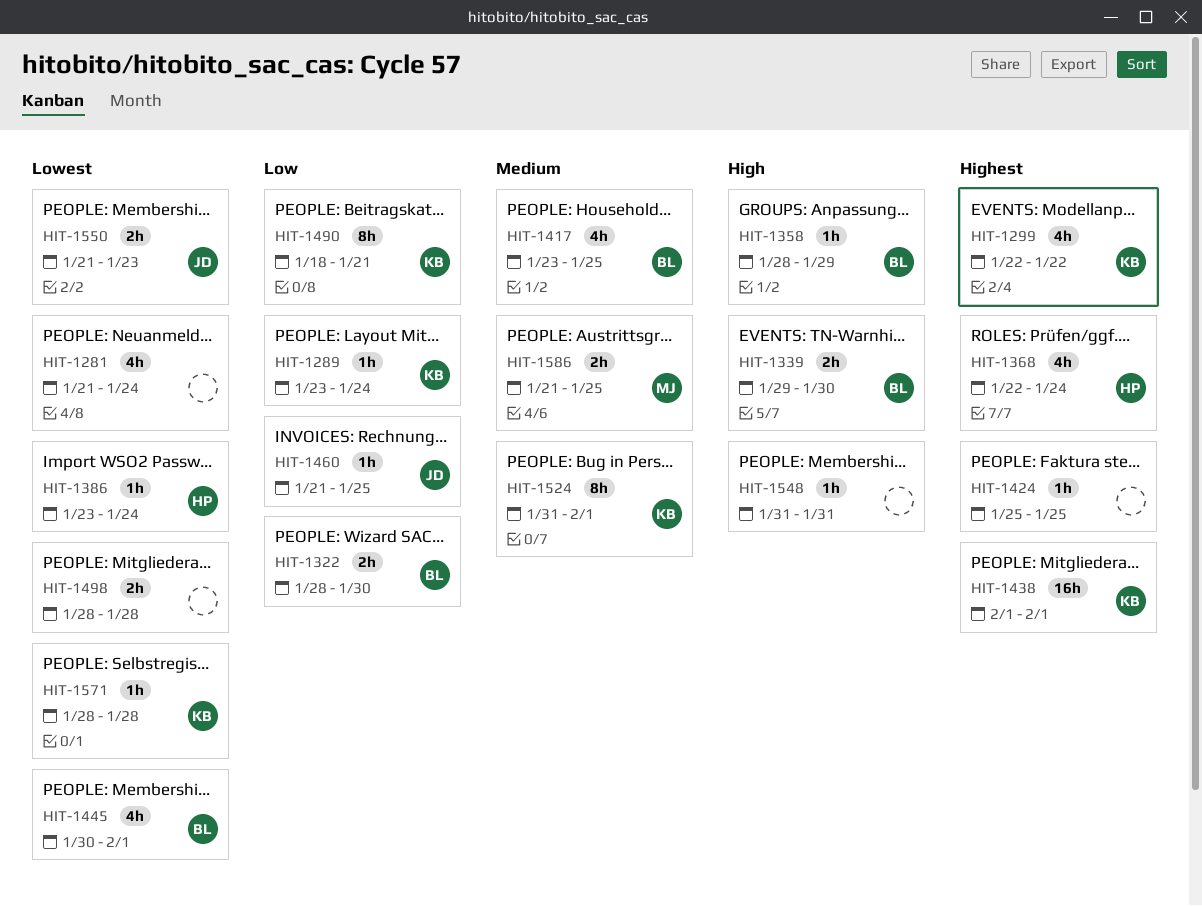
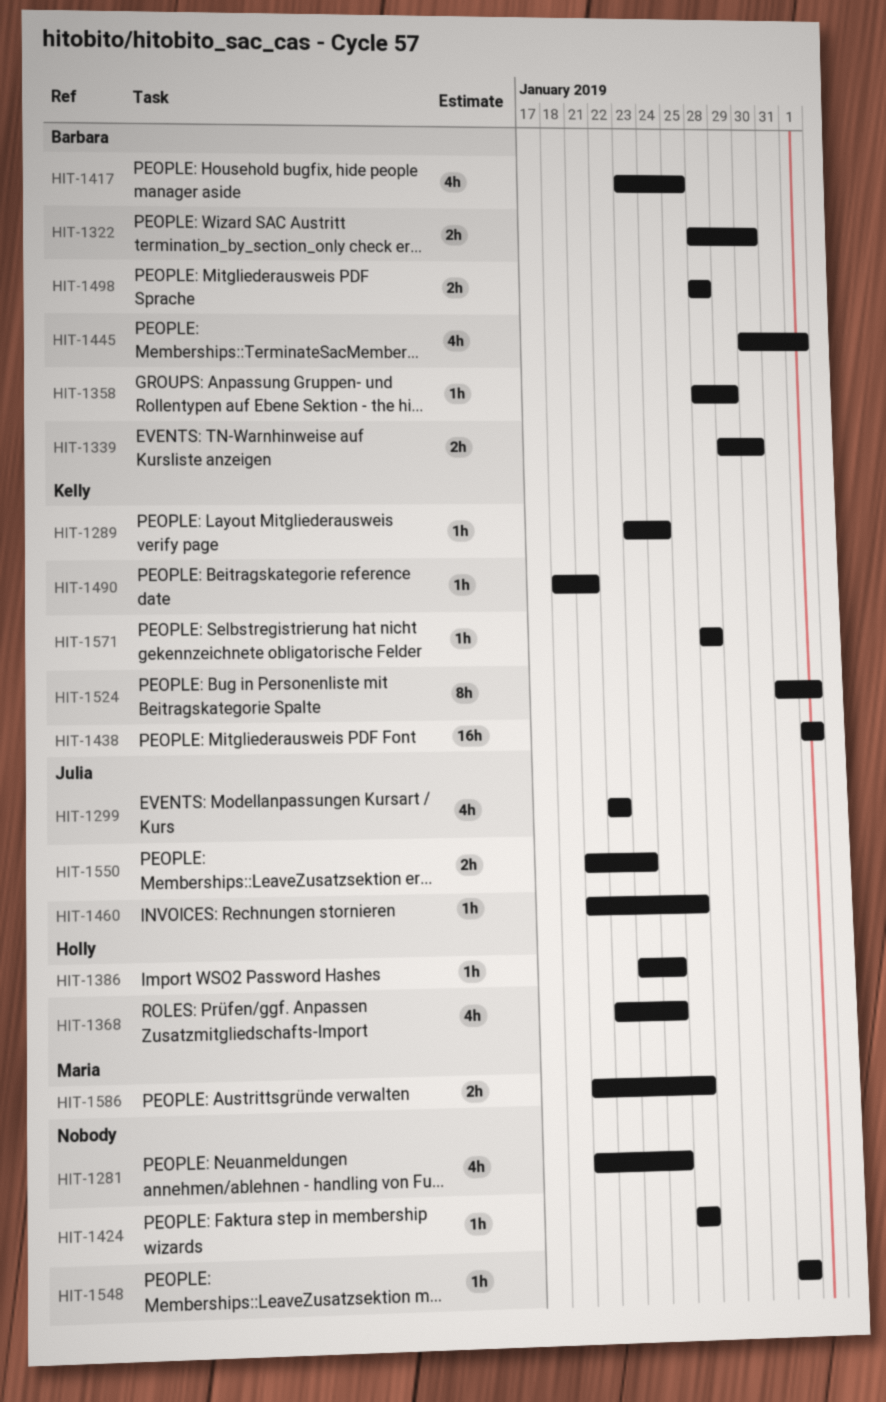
HIT-1299, owner: Kelly -> Julia
HIT-1490, estimate: 8h -> 1h
HIT-1498, owner: none -> Barbara

